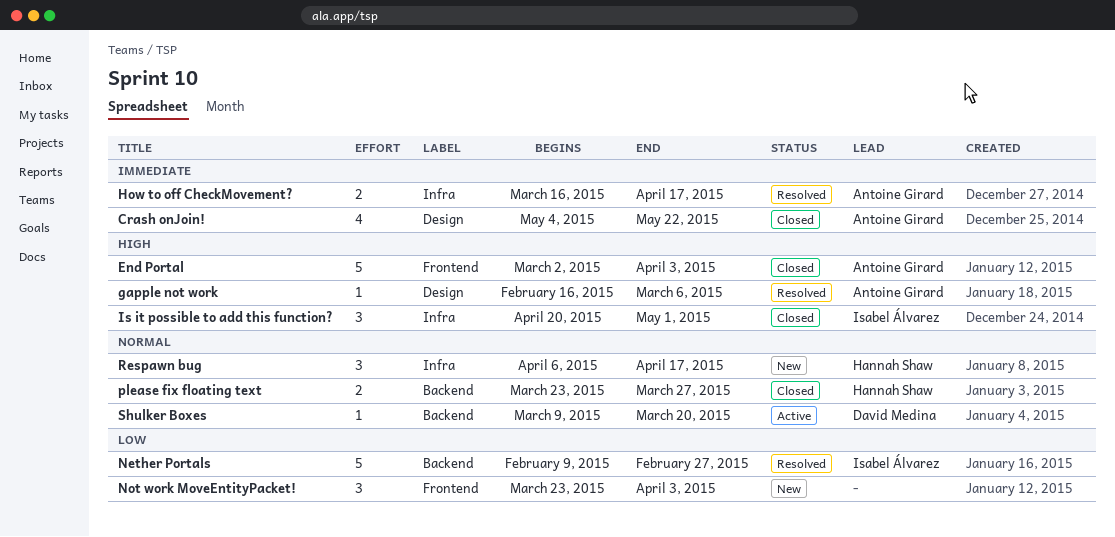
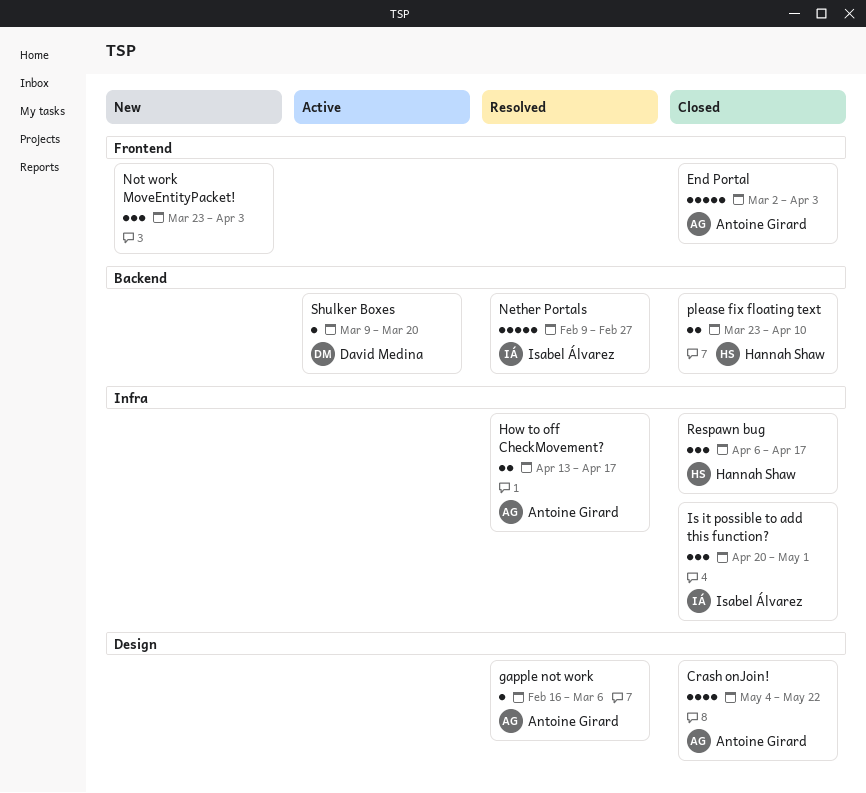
How to off CheckMovement?, start: Mar 16 -> Apr 13
please fix floating text, due: Mar 27 -> Apr 10
Respawn bug, status: New -> Closed

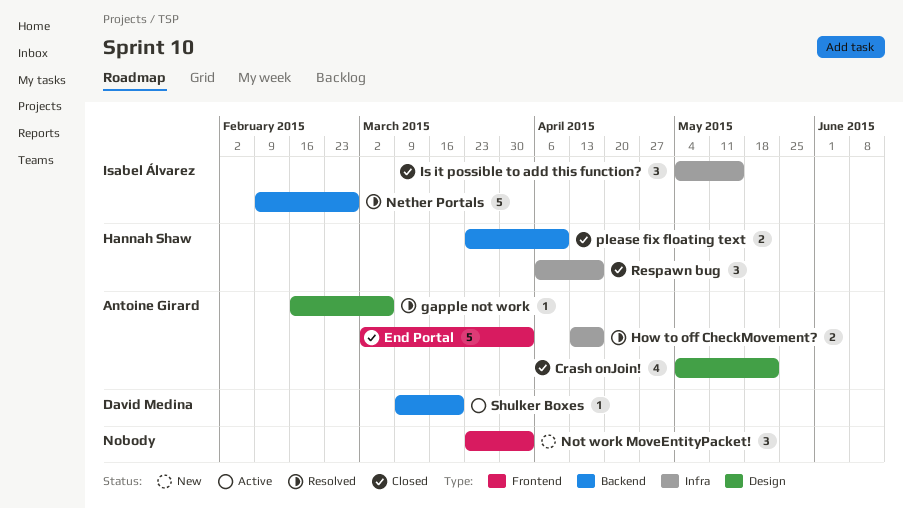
Is it possible to add this function?, start: Apr 20 -> May 4
Is it possible to add this function?, due: May 1 -> May 15

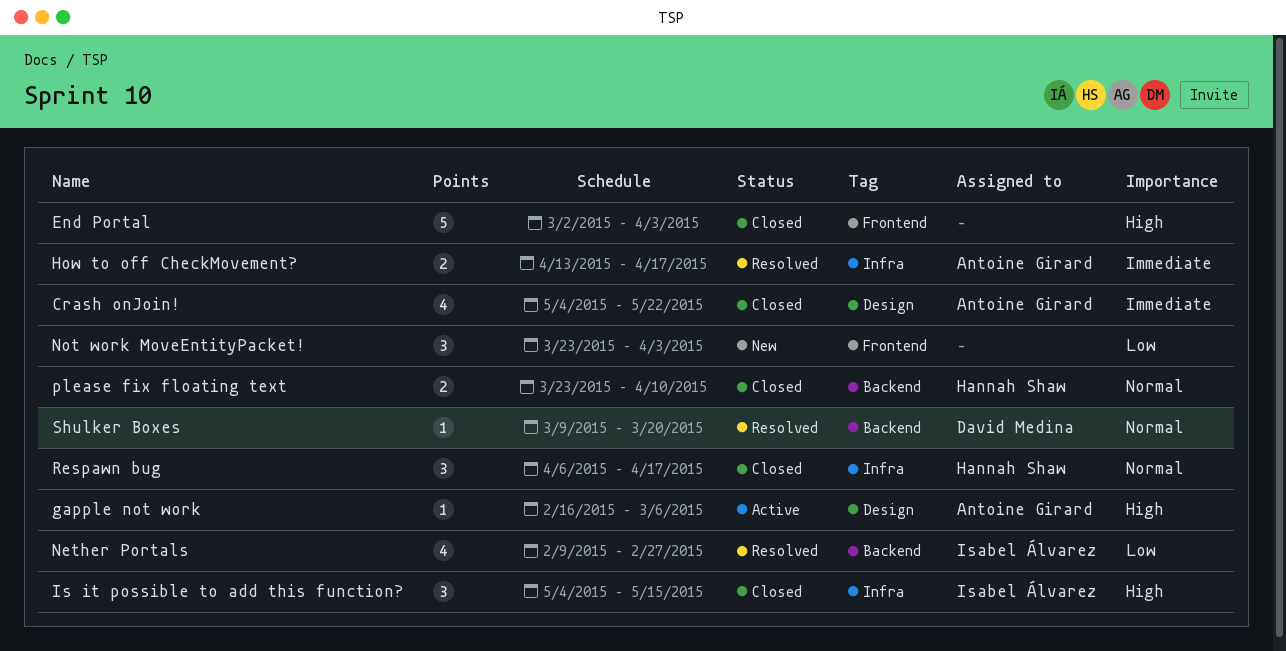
End Portal, owner: Antoine Girard -> none
gapple not work, status: Resolved -> Active
Nether Portals, estimate: 5 -> 4
Shulker Boxes, status: Active -> Resolved

